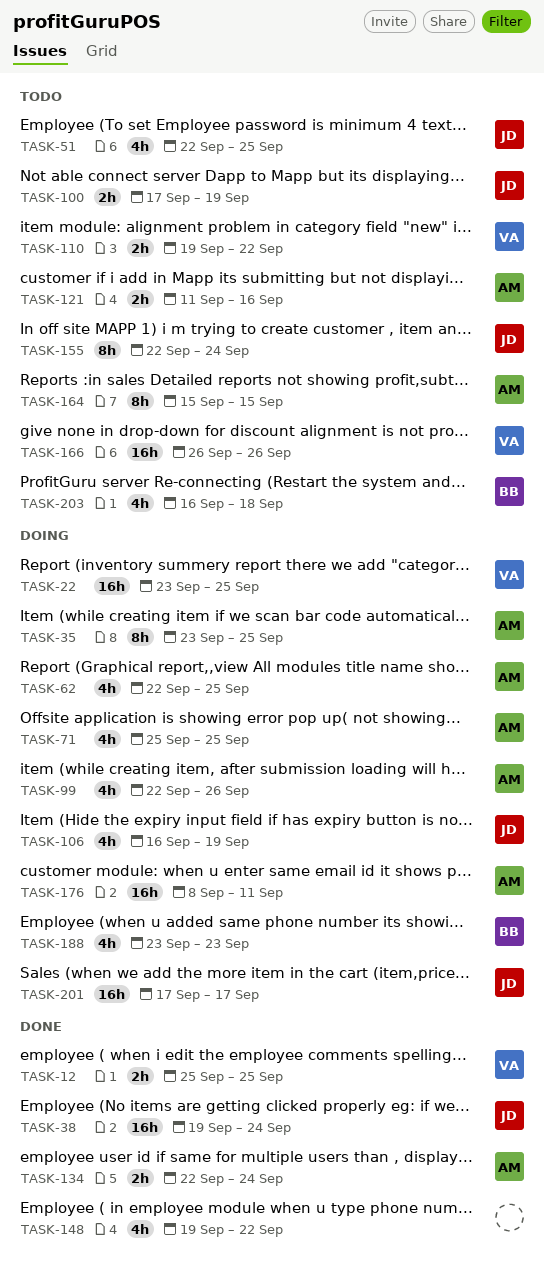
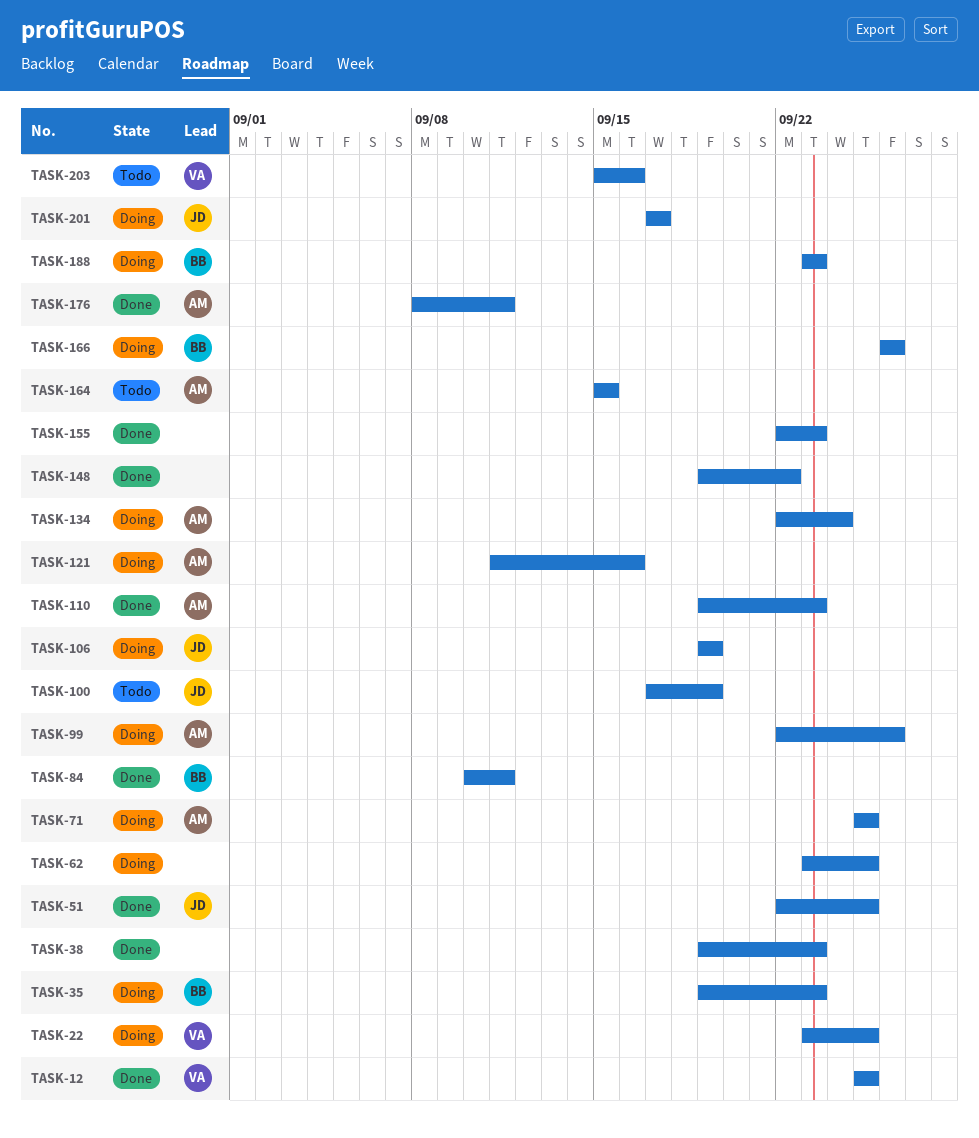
TASK-35, owner: AM -> BB
TASK-35, start: Sep 23 -> Sep 19
TASK-35, due: Sep 25 -> Sep 23
TASK-38, owner: JD -> none
TASK-38, due: Sep 24 -> Sep 23
TASK-51, status: Todo -> Done
TASK-62, owner: AM -> none
TASK-62, start: Sep 22 -> Sep 23
TASK-84: none -> present
TASK-106, start: Sep 16 -> Sep 19
TASK-110, status: Todo -> Done
TASK-110, owner: VA -> AM
TASK-110, due: Sep 22 -> Sep 23
TASK-121, status: Todo -> Doing
TASK-134, status: Done -> Doing
TASK-155, status: Todo -> Done
TASK-155, owner: JD -> none
TASK-155, due: Sep 24 -> Sep 23
TASK-166, status: Todo -> Doing
TASK-166, owner: VA -> BB
TASK-176, status: Doing -> Done
TASK-203, owner: BB -> VA
TASK-203, start: Sep 16 -> Sep 15
TASK-203, due: Sep 18 -> Sep 16

